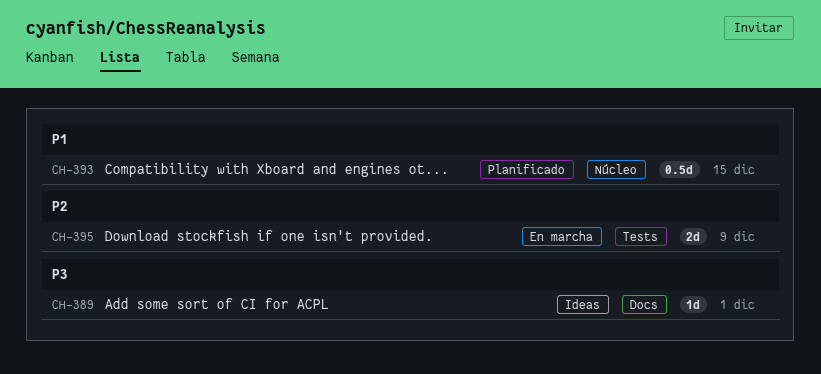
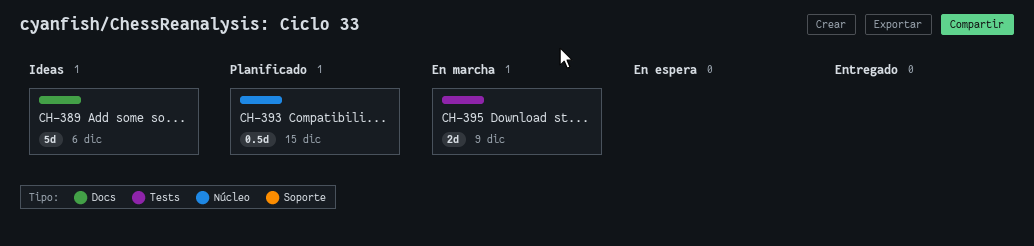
CH-389, estimate: 1d -> 5d
CH-389, due: Dec 1 -> Dec 6

